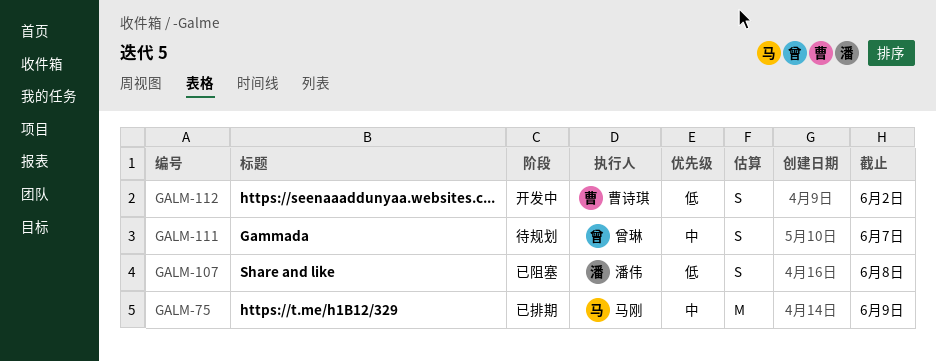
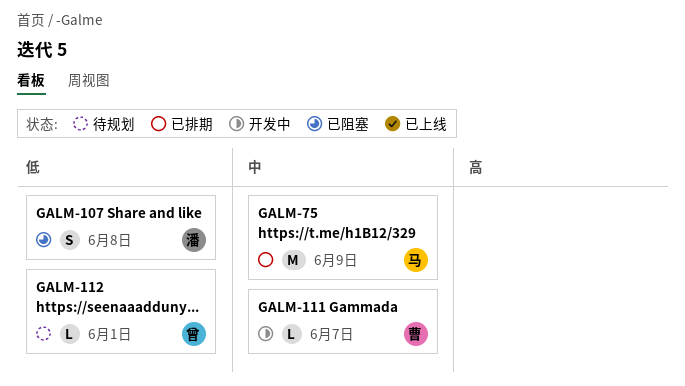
GALM-111, status: 待规划 -> 开发中
GALM-111, owner: 曾琳 -> 曹诗琪
GALM-111, estimate: S -> L
GALM-112, status: 开发中 -> 待规划
GALM-112, owner: 曹诗琪 -> 曾琳
GALM-112, estimate: S -> L
GALM-112, due: Jun 2 -> Jun 1

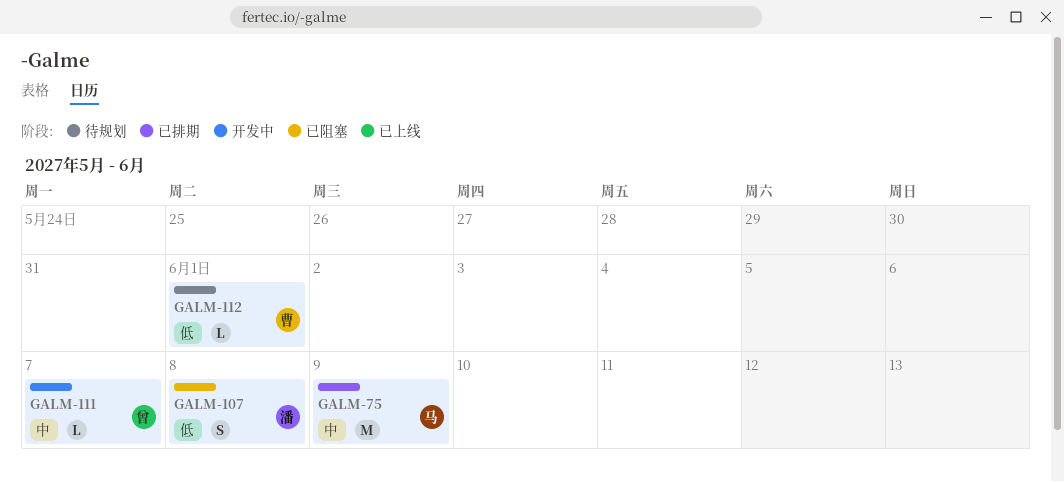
GALM-111, owner: 曹 -> 曾
GALM-112, owner: 曾 -> 曹

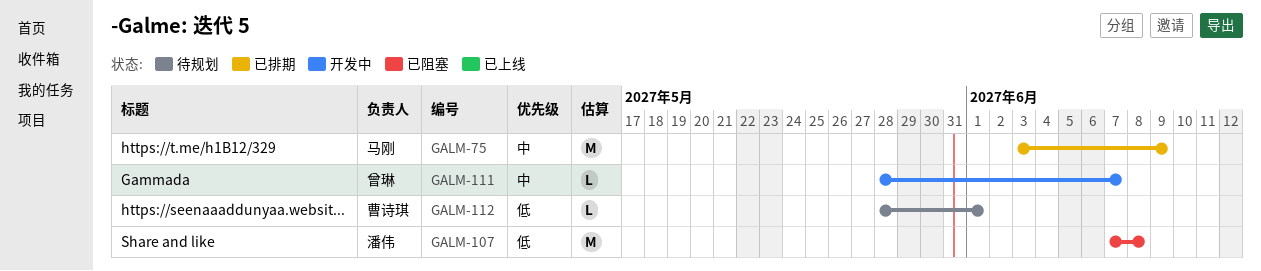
GALM-107, estimate: S -> M

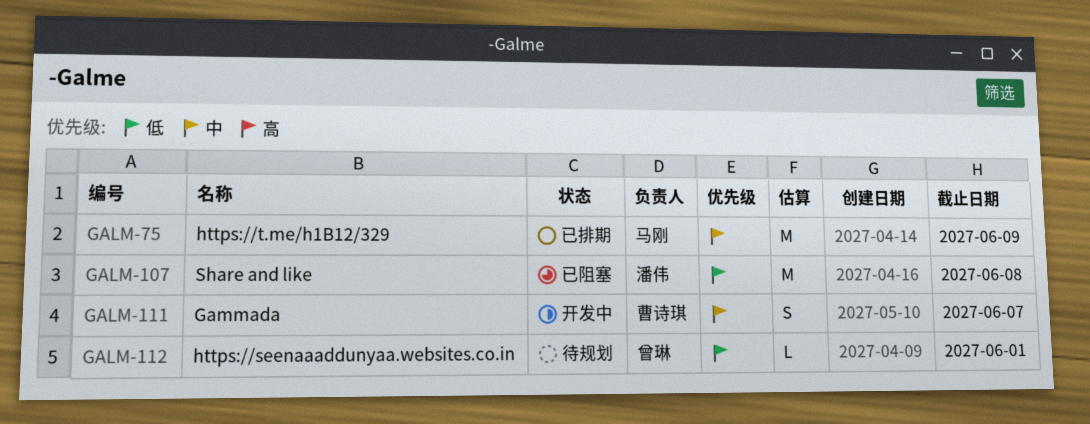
GALM-111, owner: 曾琳 -> 曹诗琪
GALM-111, estimate: L -> S
GALM-112, owner: 曹诗琪 -> 曾琳

